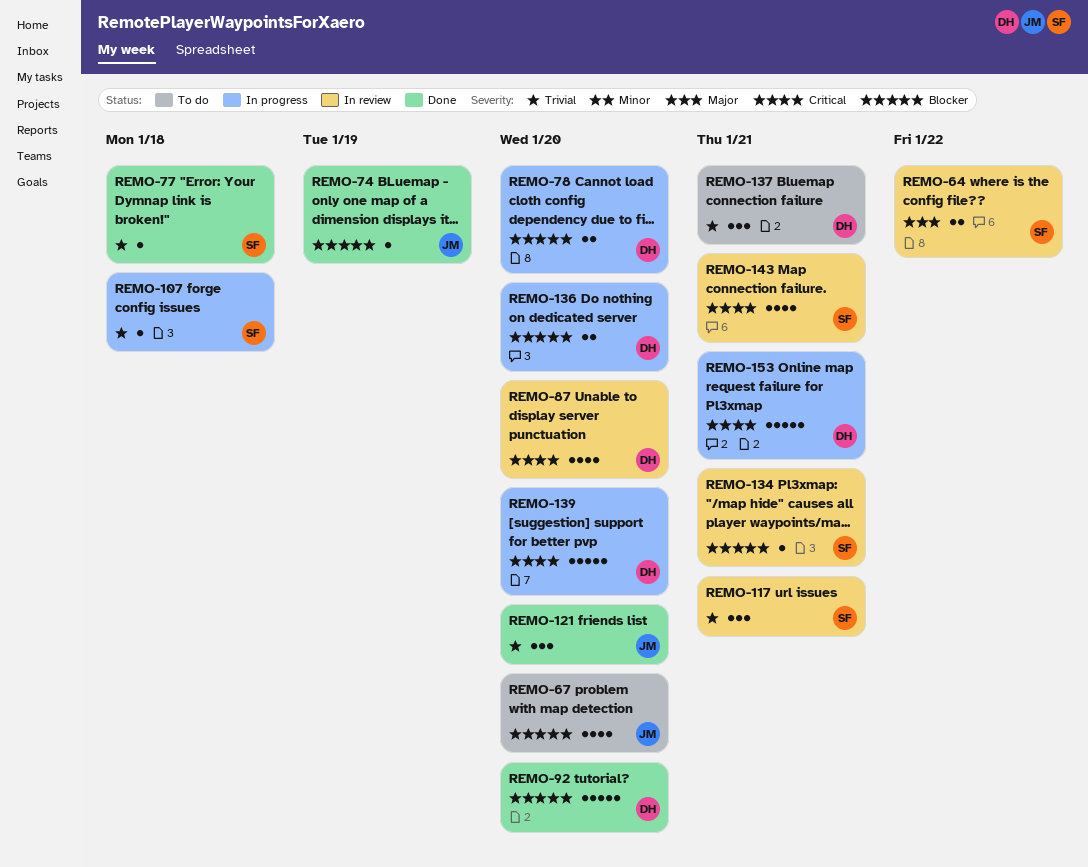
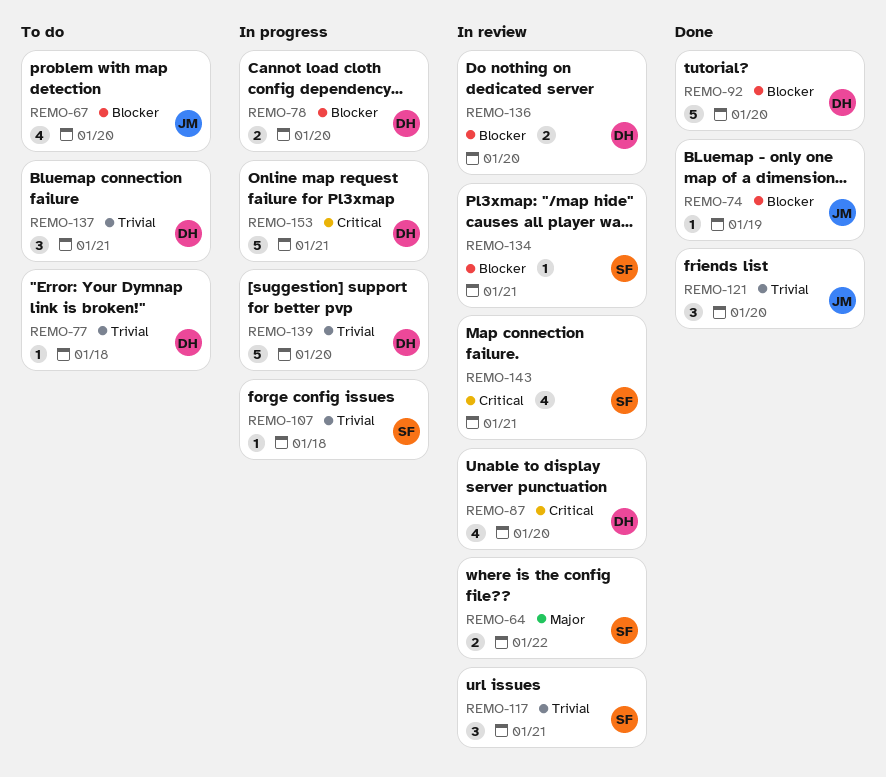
REMO-77, status: Done -> To do
REMO-77, owner: SF -> DH
REMO-136, status: In progress -> In review
REMO-139, priority: Critical -> Trivial

